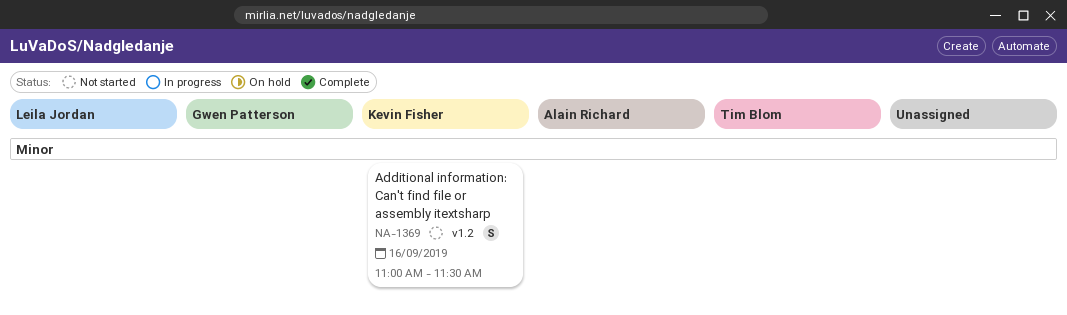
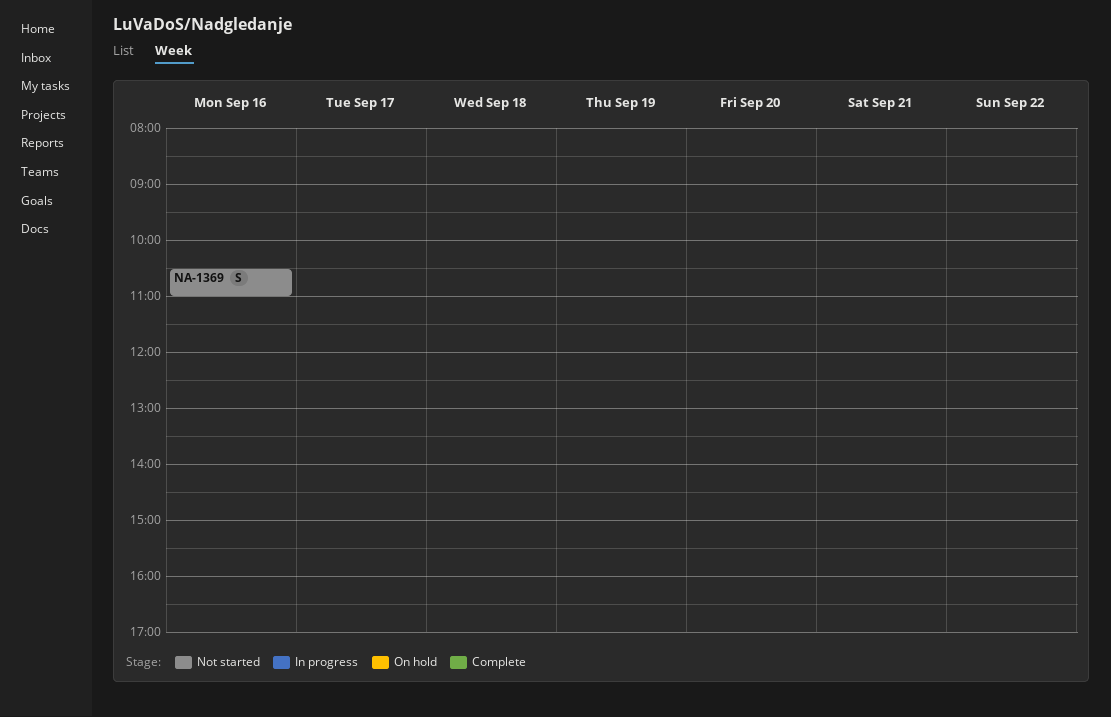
NA-1369, begins: 11:00 -> 10:30
NA-1369, ends: 11:30 -> 11:00

